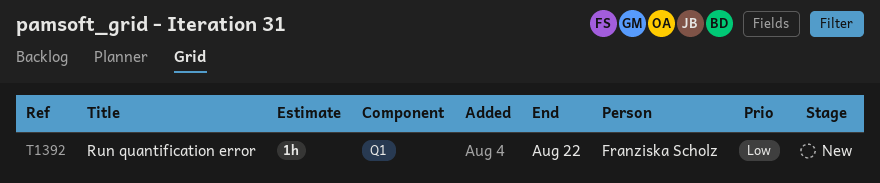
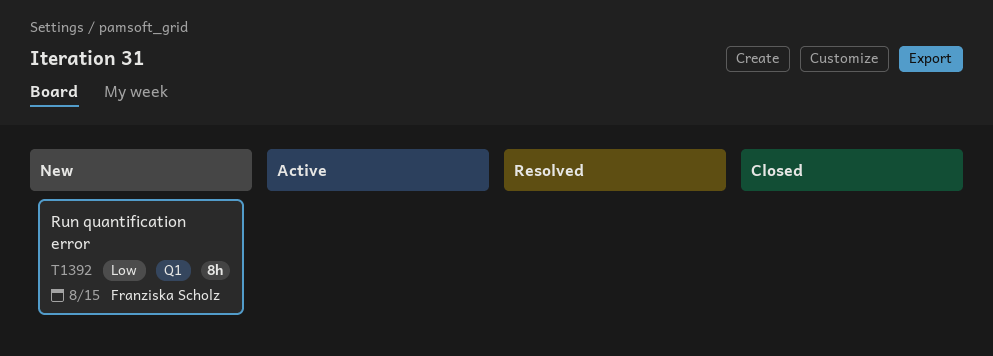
T1392, estimate: 1h -> 8h
T1392, due: Aug 22 -> Aug 15

